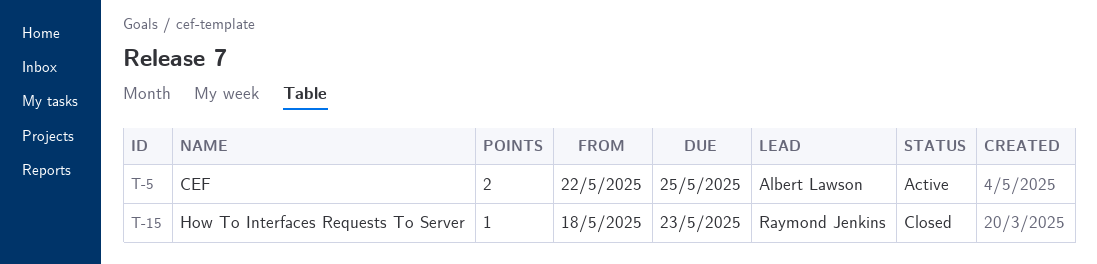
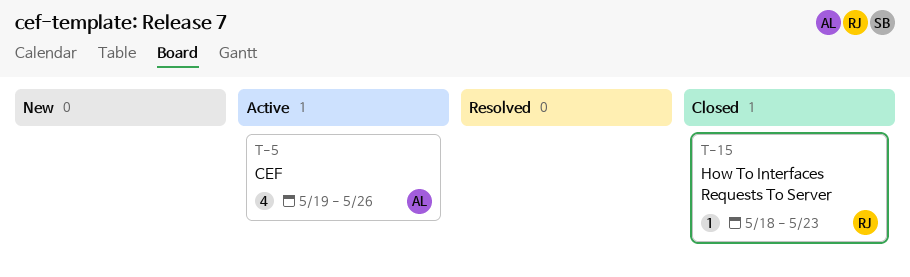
T-5, estimate: 2 -> 4
T-5, start: May 22 -> May 19
T-5, due: May 25 -> May 26

